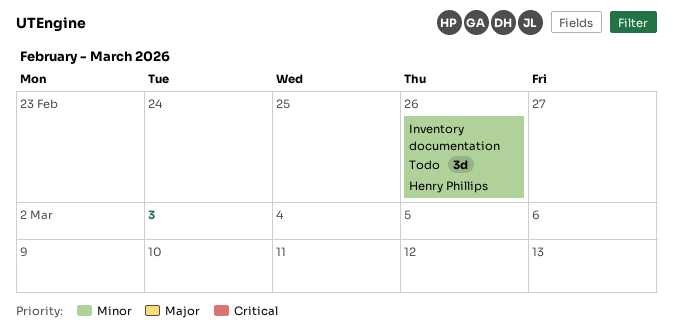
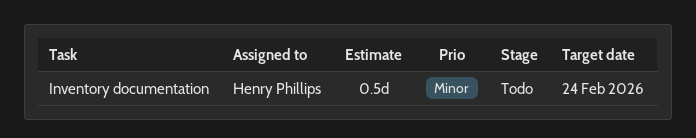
Inventory documentation, estimate: 3d -> 0.5d
Inventory documentation, due: Feb 26 -> Feb 24

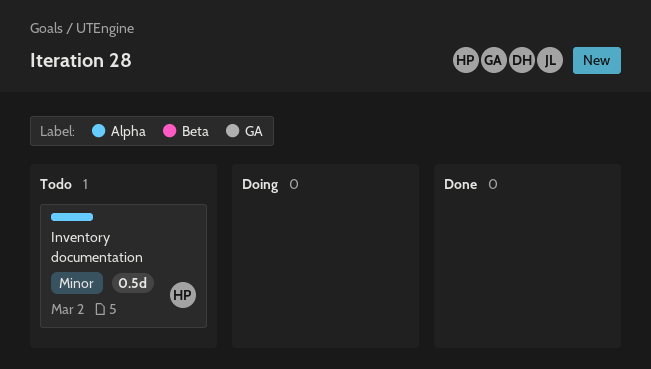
Inventory documentation, due: Feb 24 -> Mar 2

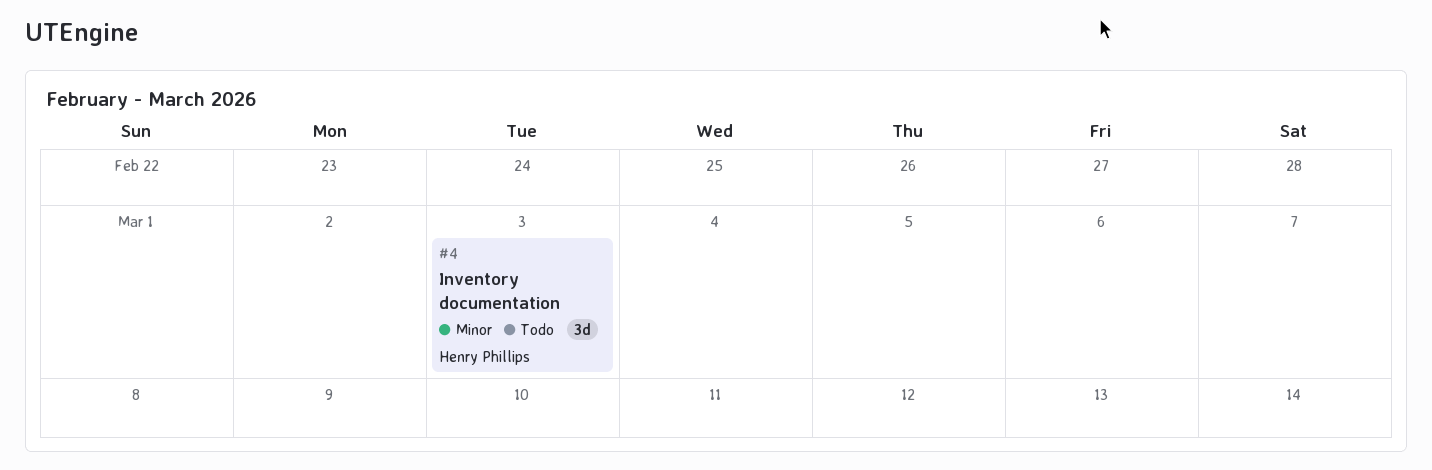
Inventory documentation, estimate: 0.5d -> 3d
Inventory documentation, due: Mar 2 -> Mar 3

